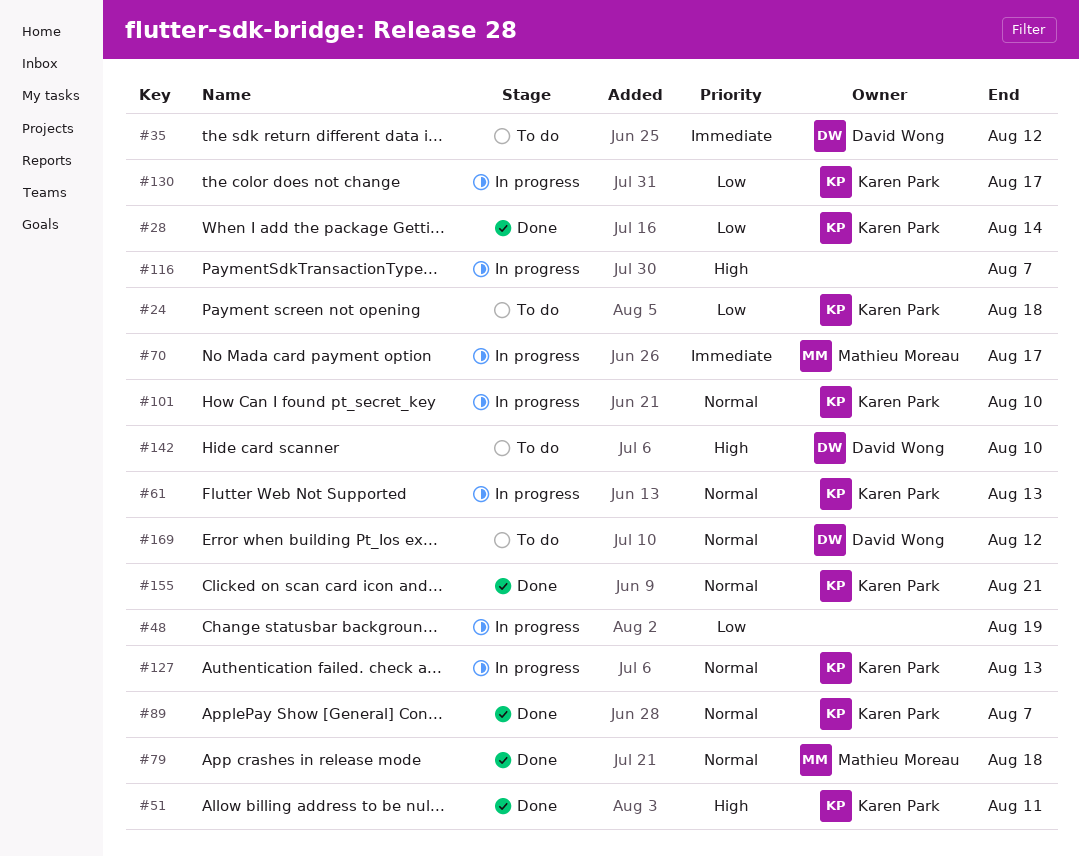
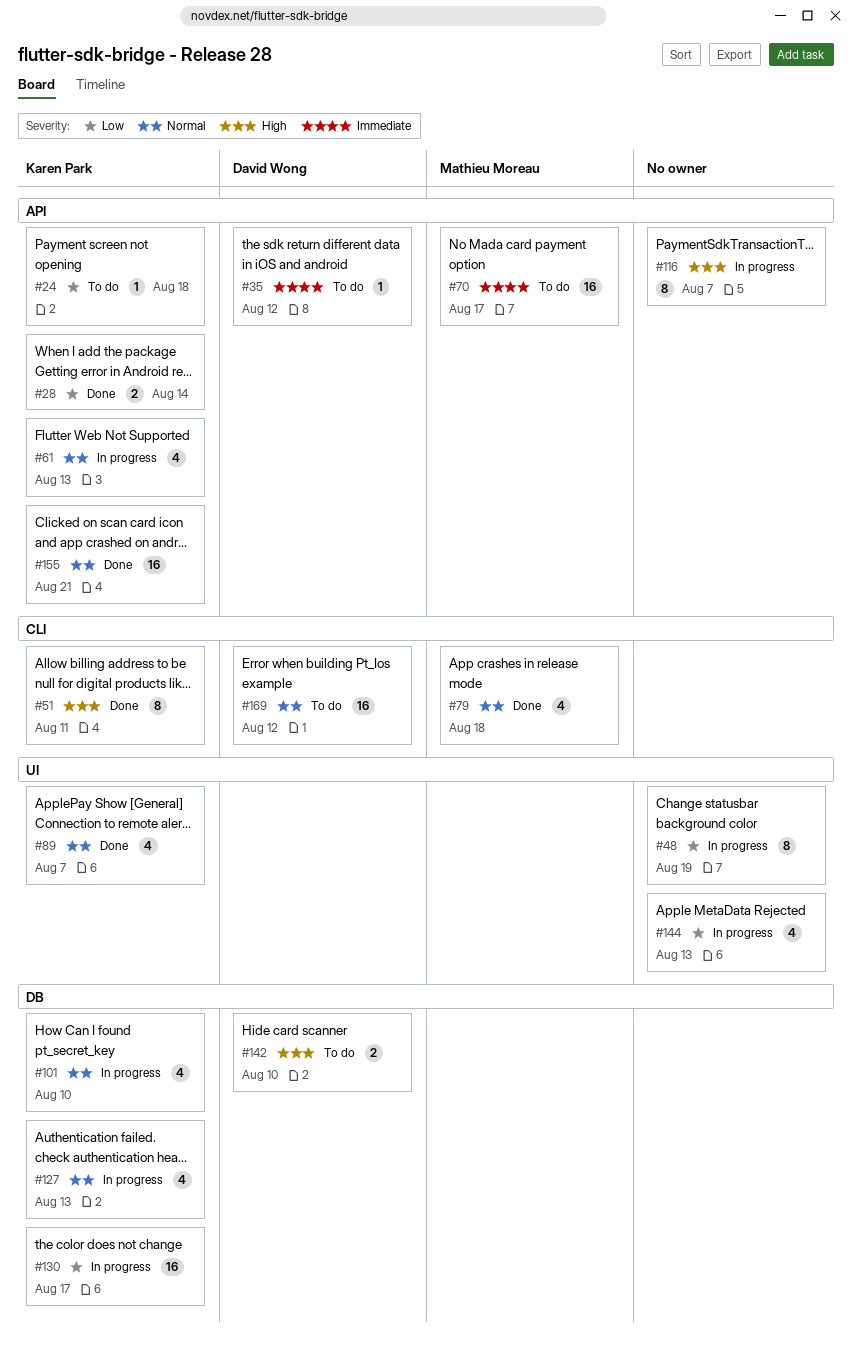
#70, status: In progress -> To do
#144: none -> present

